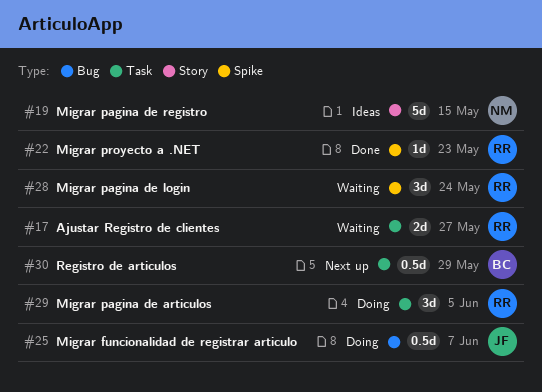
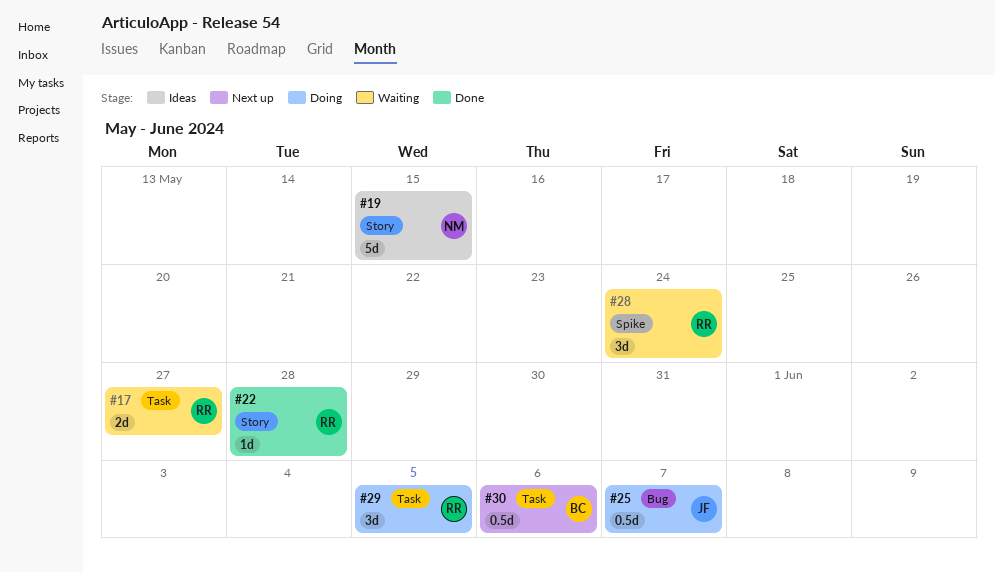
#22, label: Spike -> Story
#22, due: May 23 -> May 28
#30, due: May 29 -> Jun 6

